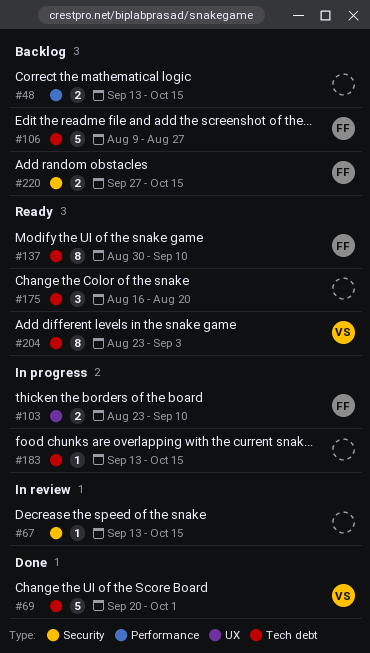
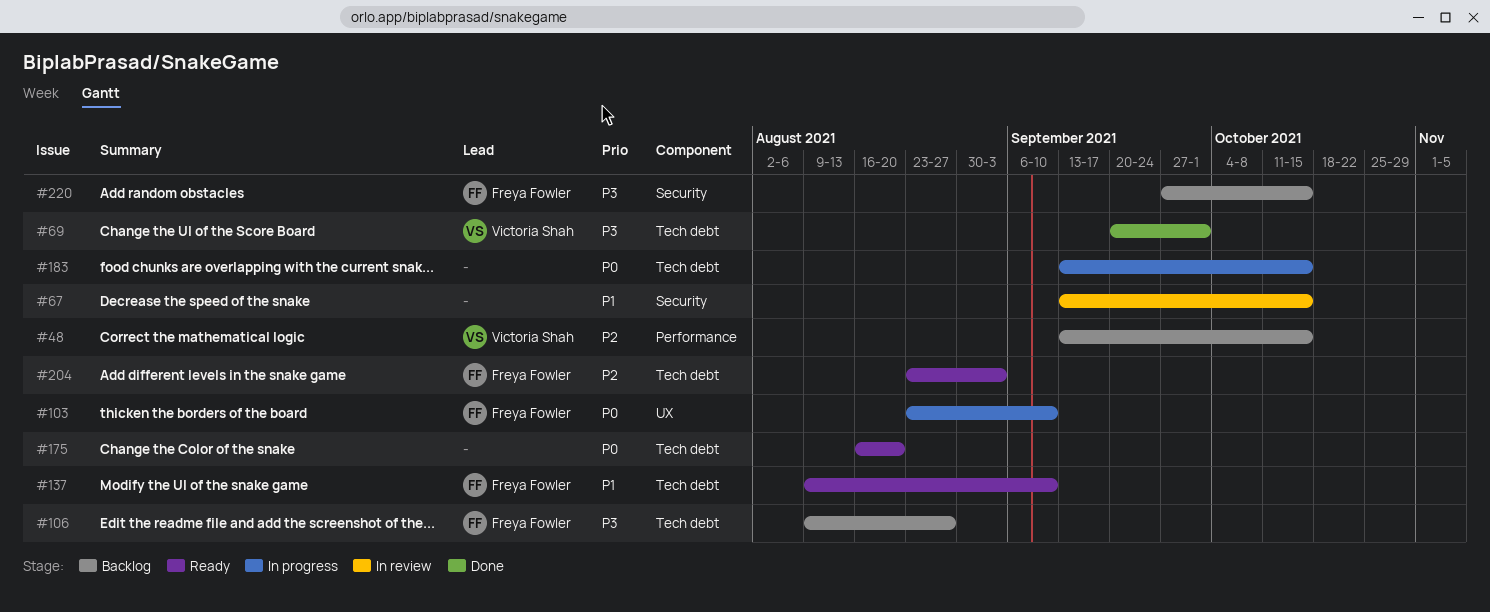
#48, owner: none -> Victoria Shah
#137, start: Aug 30 -> Aug 9
#204, owner: Victoria Shah -> Freya Fowler

